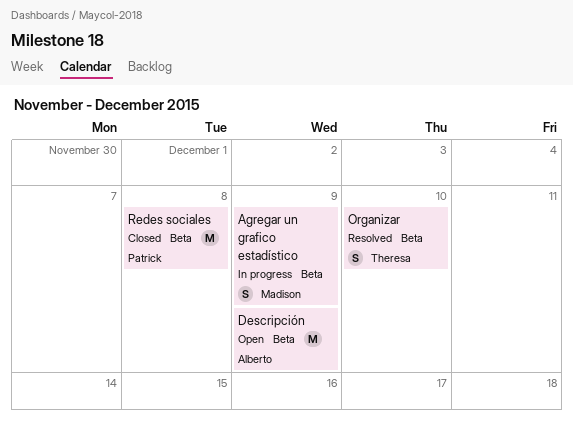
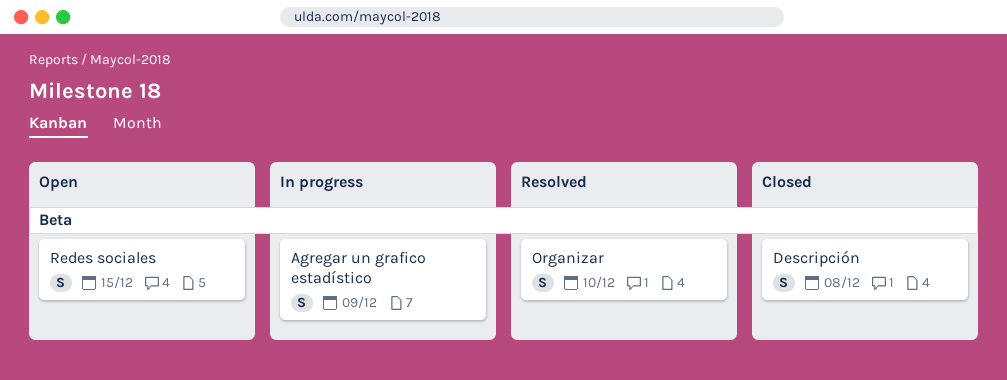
Descripción, status: Open -> Closed
Descripción, estimate: M -> S
Descripción, due: Dec 9 -> Dec 8
Redes sociales, status: Closed -> Open
Redes sociales, estimate: M -> S
Redes sociales, due: Dec 8 -> Dec 15

